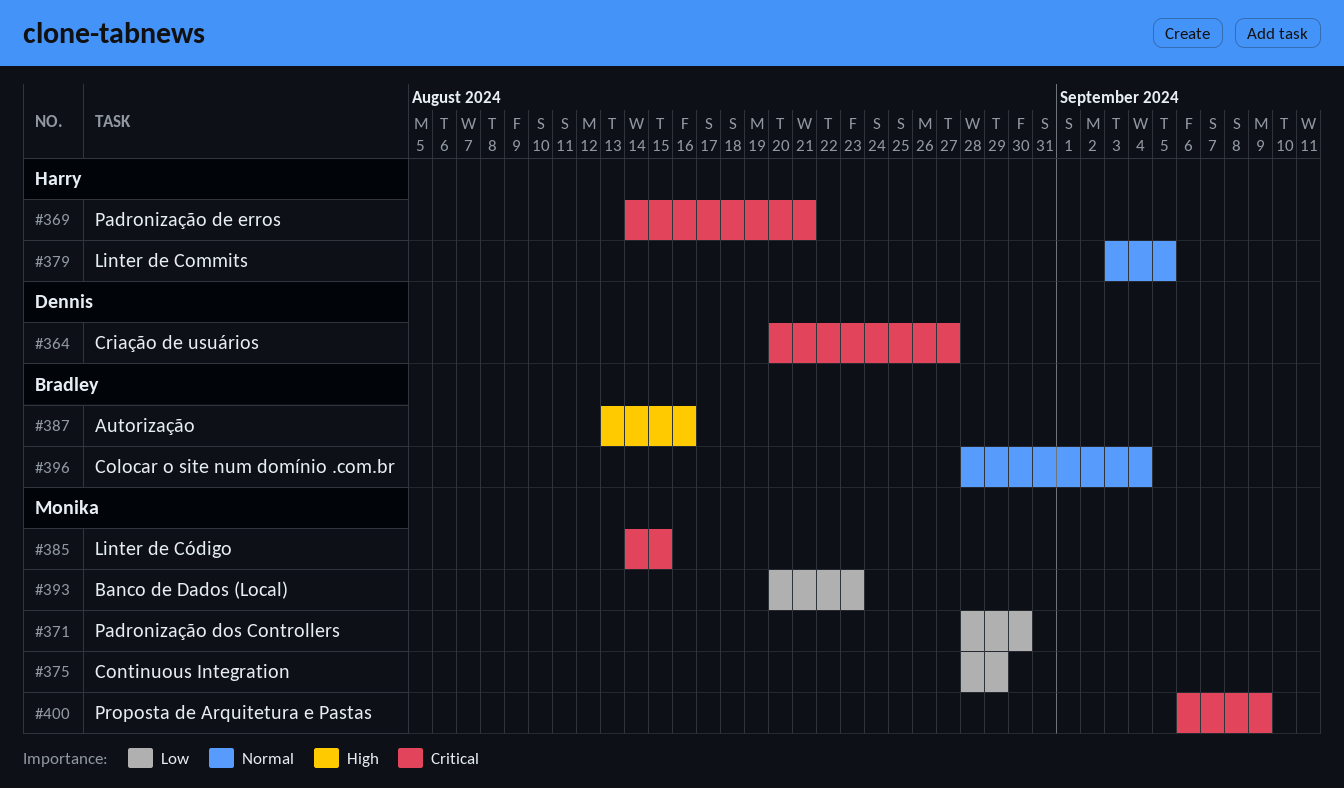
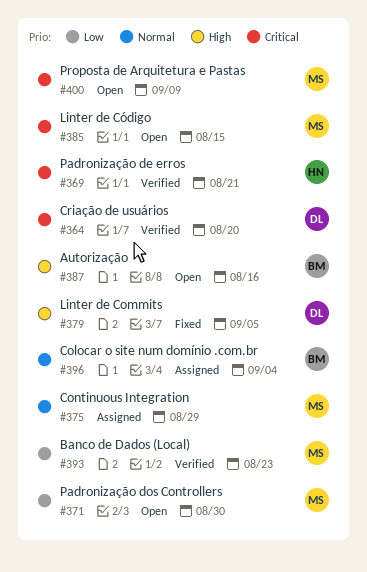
#364, due: Aug 27 -> Aug 20
#375, priority: Low -> Normal
#379, owner: Harry -> Dennis
#379, priority: Normal -> High

